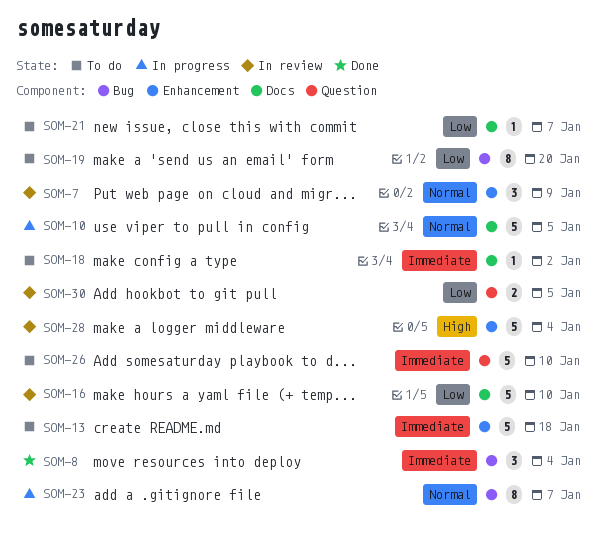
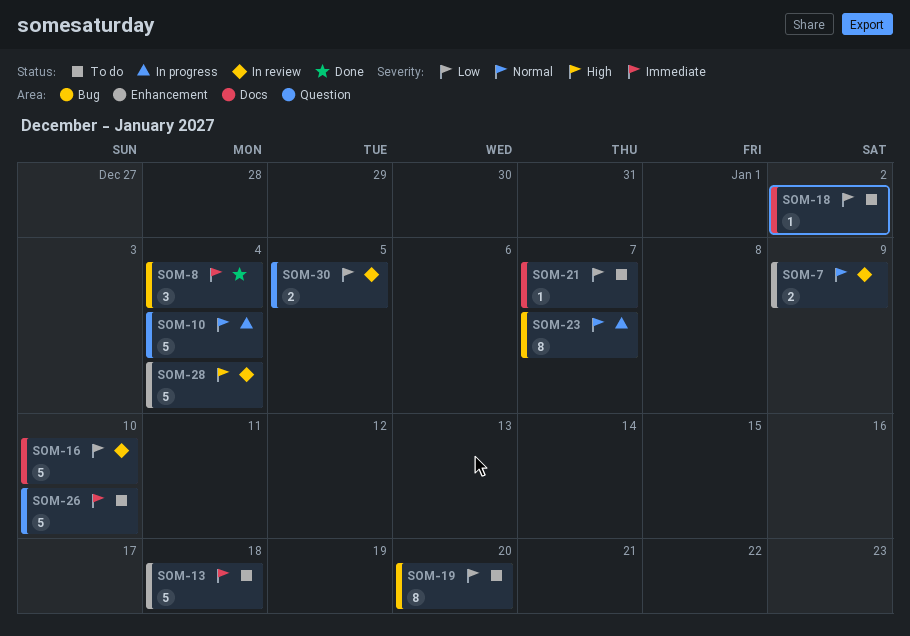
SOM-7, estimate: 3 -> 2
SOM-10, label: Docs -> Question
SOM-10, due: Jan 5 -> Jan 4
SOM-18, priority: Immediate -> Low

